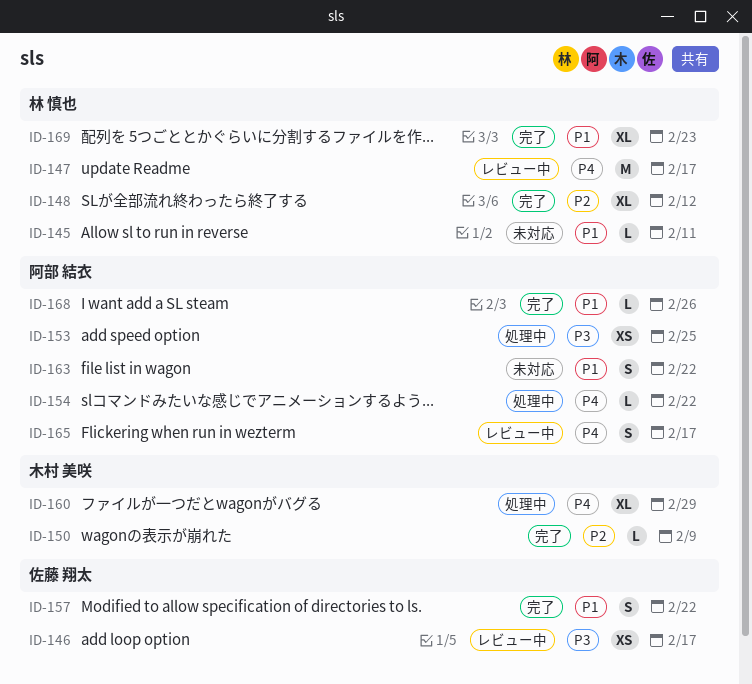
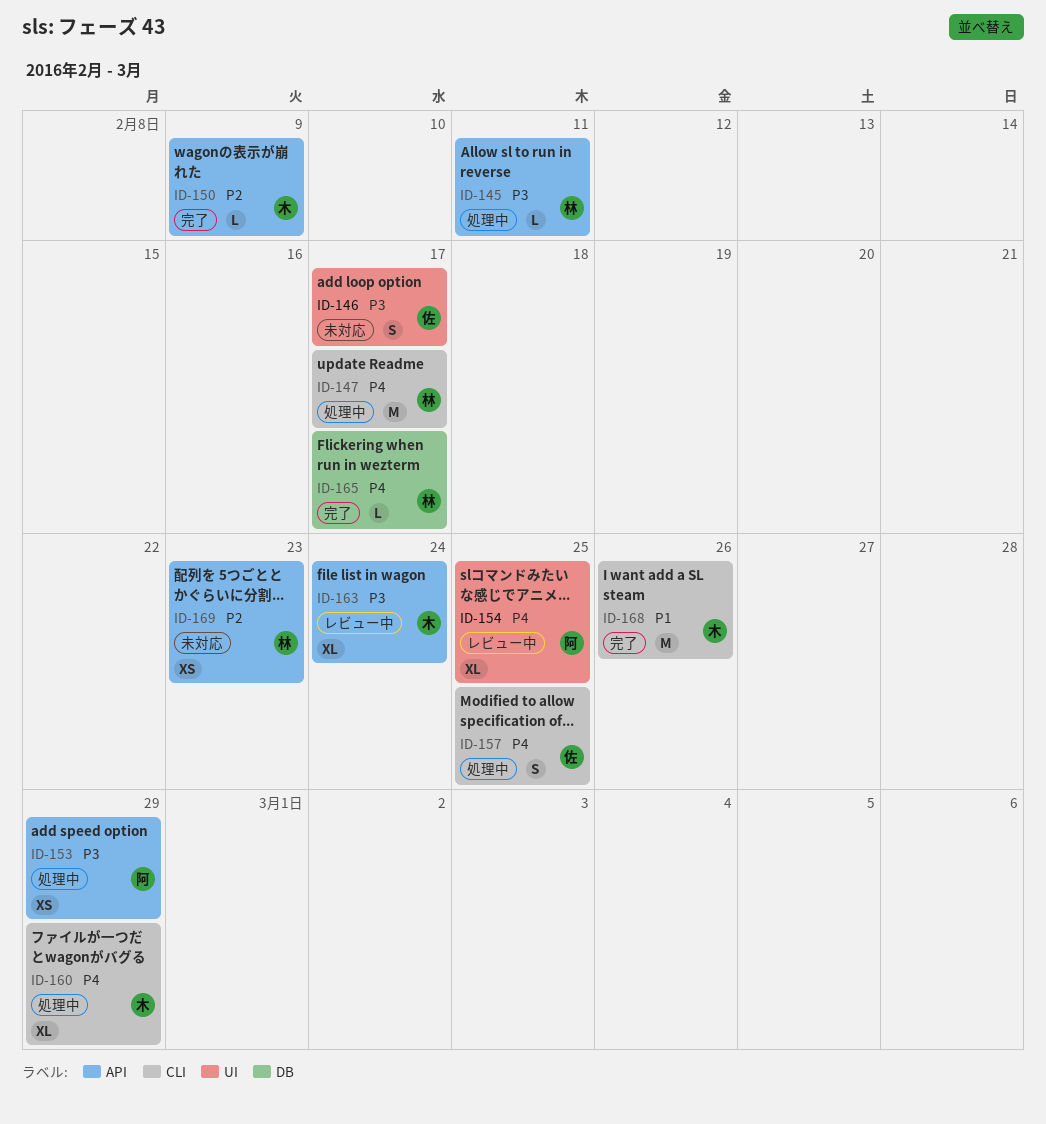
ID-145, status: 未対応 -> 処理中
ID-145, priority: P1 -> P3
ID-146, status: レビュー中 -> 未対応
ID-146, estimate: XS -> S
ID-147, status: レビュー中 -> 処理中
ID-148: present -> none
ID-153, due: Feb 25 -> Feb 29
ID-154, status: 処理中 -> レビュー中
ID-154, estimate: L -> XL
ID-154, due: Feb 22 -> Feb 25
ID-157, status: 完了 -> 処理中
ID-157, priority: P1 -> P4
ID-157, due: Feb 22 -> Feb 25
ID-163, status: 未対応 -> レビュー中
ID-163, owner: 阿部 結衣 -> 木村 美咲
ID-163, priority: P1 -> P3
ID-163, estimate: S -> XL
ID-163, due: Feb 22 -> Feb 24
ID-165, status: レビュー中 -> 完了
ID-165, owner: 阿部 結衣 -> 林 慎也
ID-165, estimate: S -> L
ID-168, owner: 阿部 結衣 -> 木村 美咲
ID-168, estimate: L -> M
ID-169, status: 完了 -> 未対応
ID-169, priority: P1 -> P2
ID-169, estimate: XL -> XS

